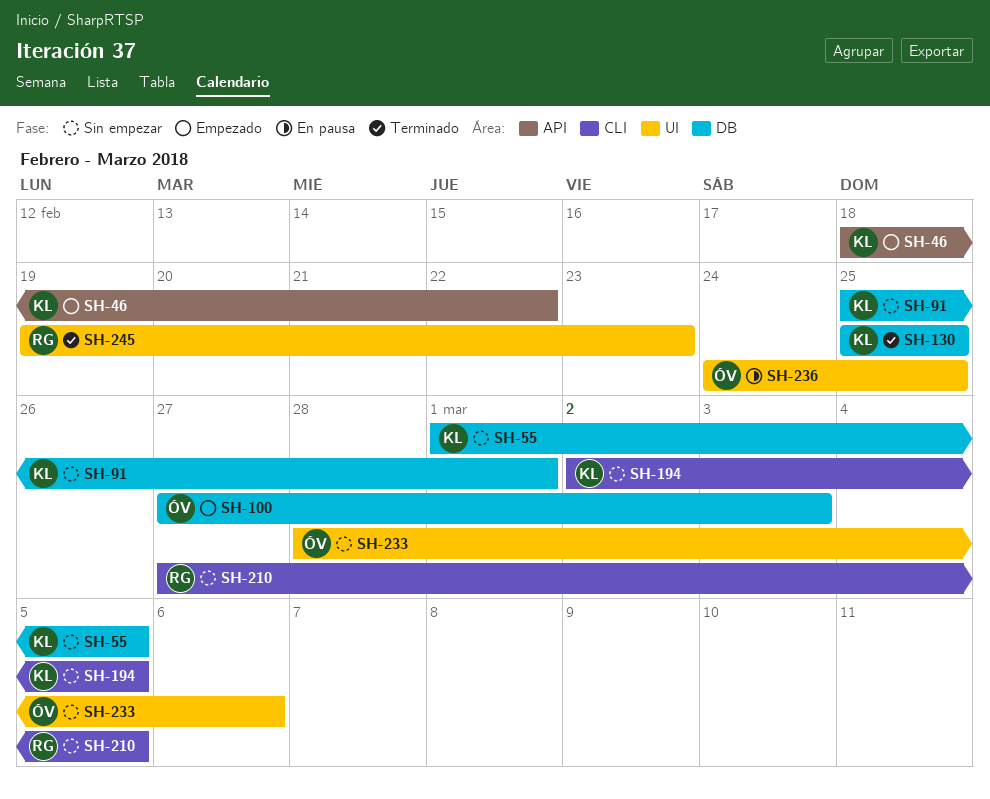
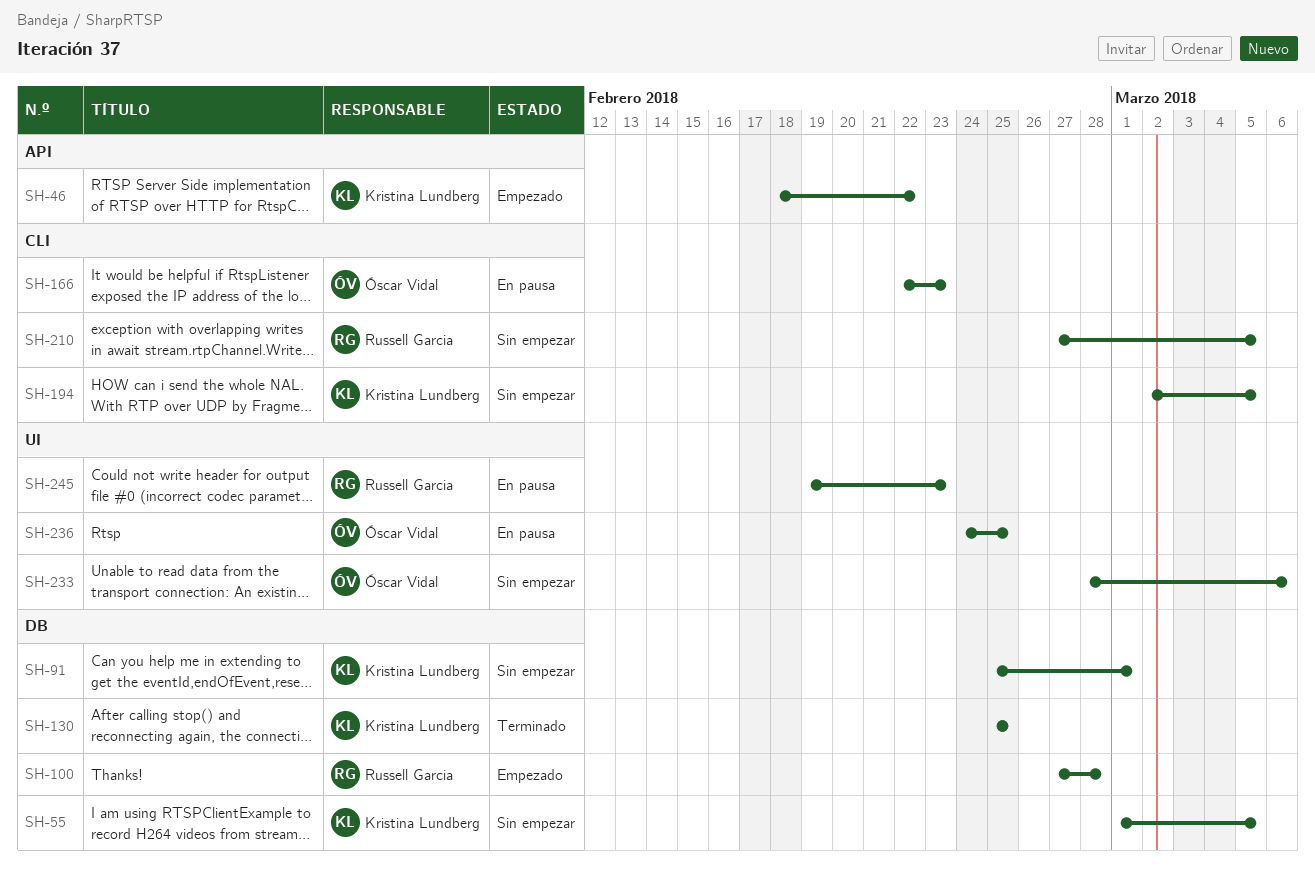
SH-100, owner: Óscar Vidal -> Russell Garcia
SH-100, due: Mar 3 -> Feb 28
SH-166: none -> present
SH-245, status: Terminado -> En pausa

